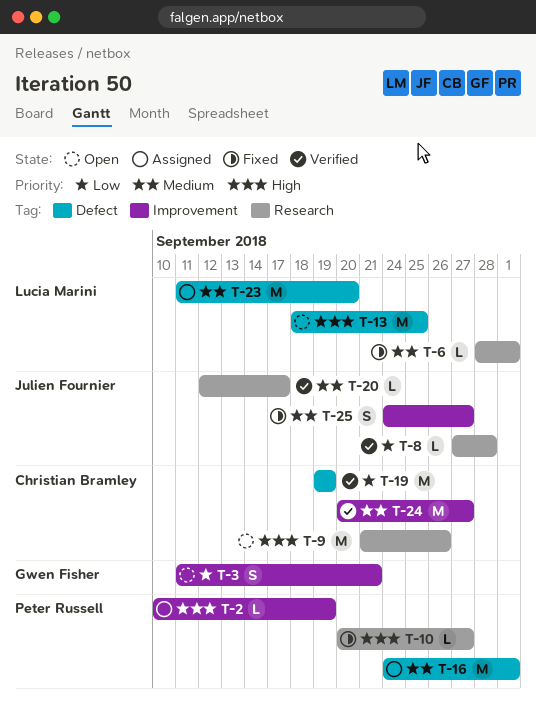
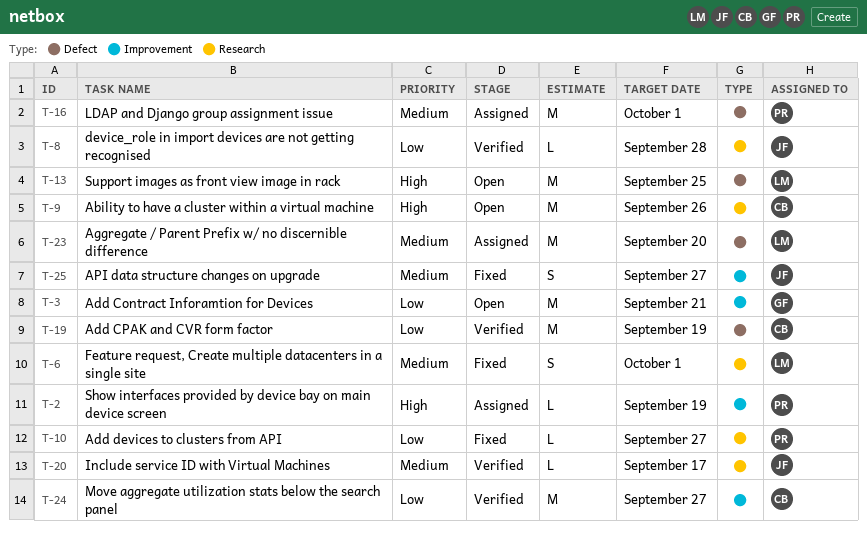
T-3, estimate: S -> M
T-6, estimate: L -> S
T-10, priority: High -> Low
T-24, priority: Medium -> Low

